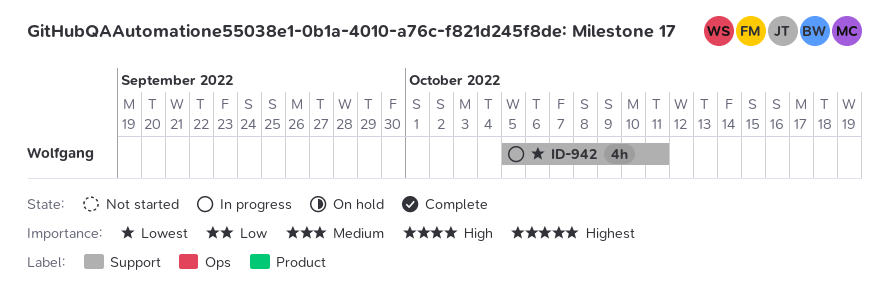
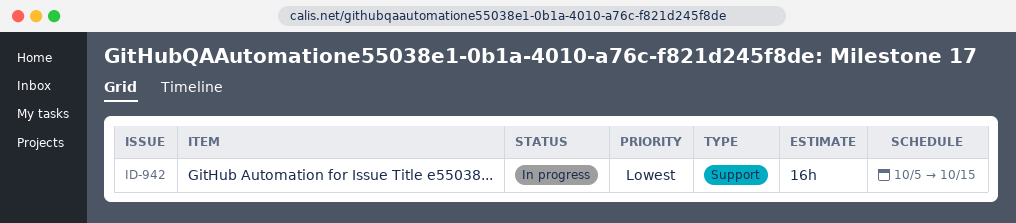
ID-942, estimate: 4h -> 16h
ID-942, due: Oct 11 -> Oct 15

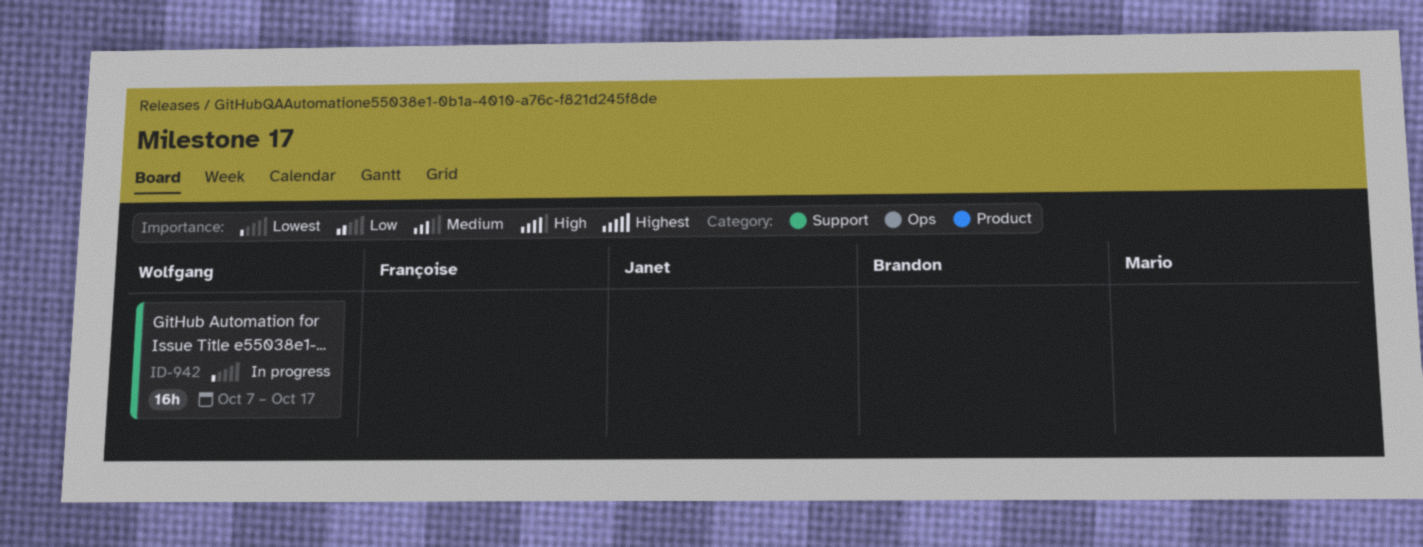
ID-942, start: Oct 5 -> Oct 7
ID-942, due: Oct 15 -> Oct 17

